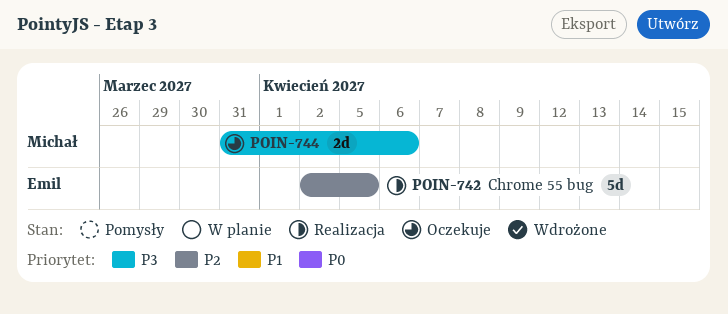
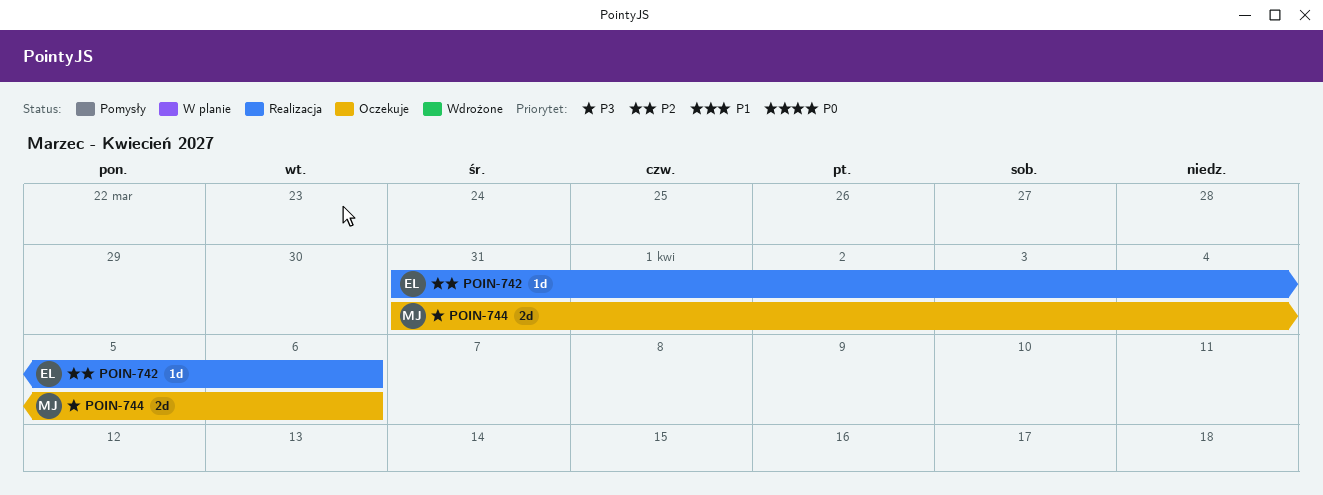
POIN-742, estimate: 5d -> 1d
POIN-742, start: Apr 2 -> Mar 31
POIN-742, due: Apr 5 -> Apr 6

